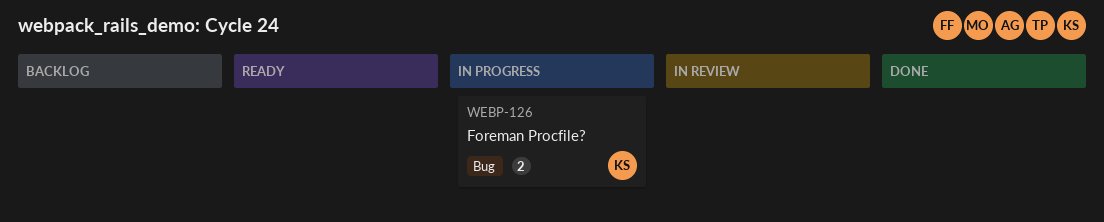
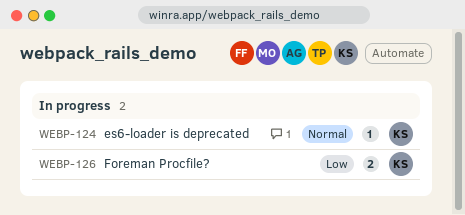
WEBP-124: none -> present

